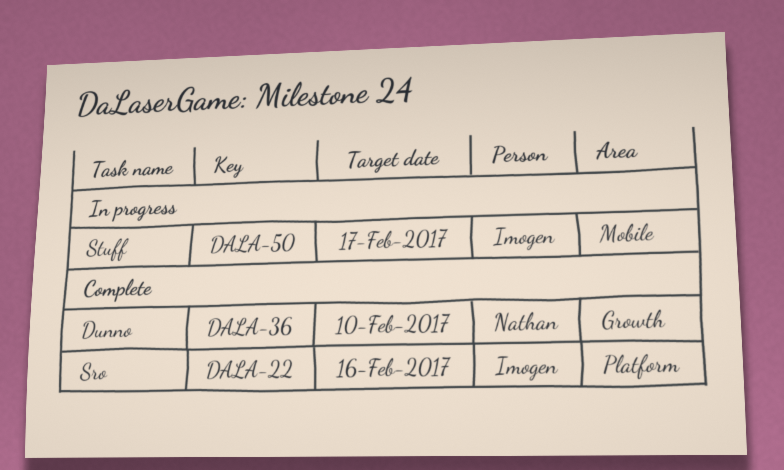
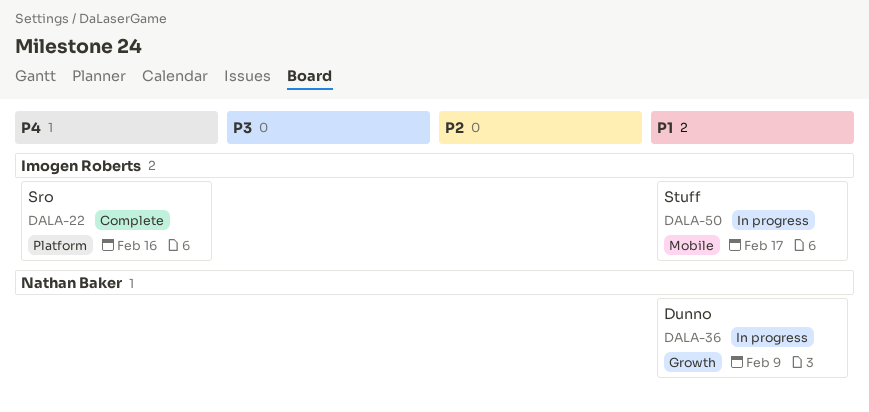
DALA-36, status: Complete -> In progress
DALA-36, due: Feb 10 -> Feb 9

